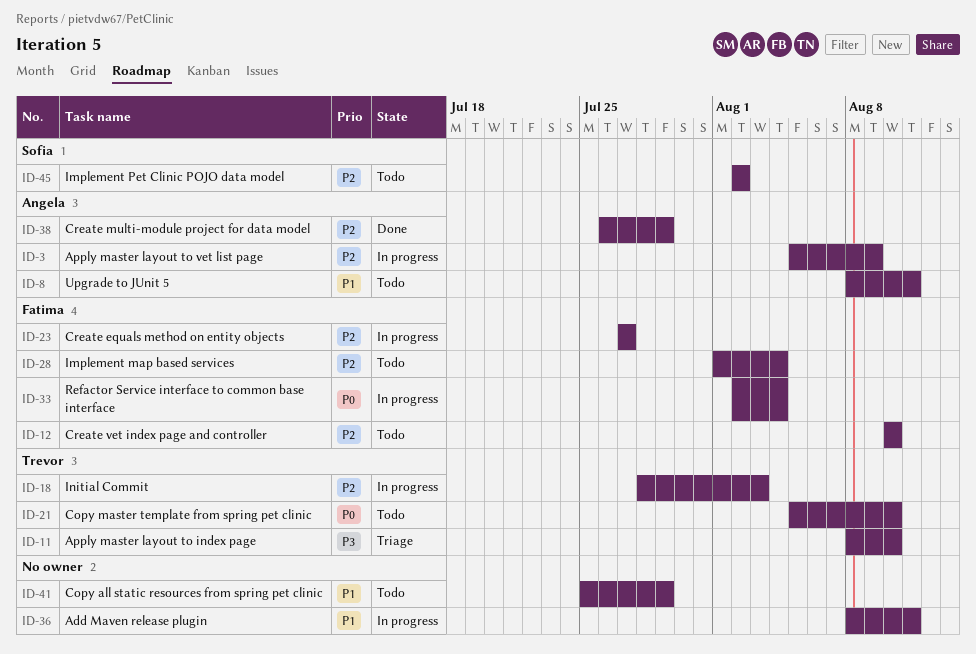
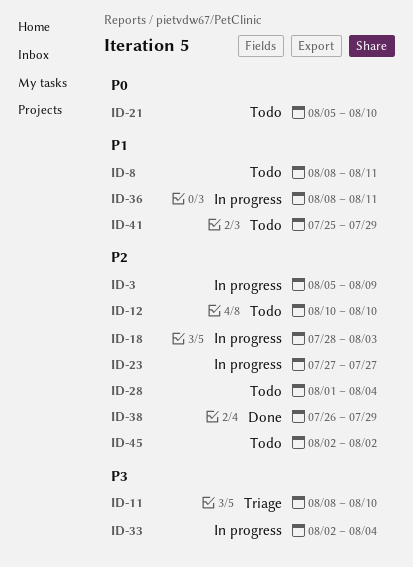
ID-33, priority: P0 -> P3

